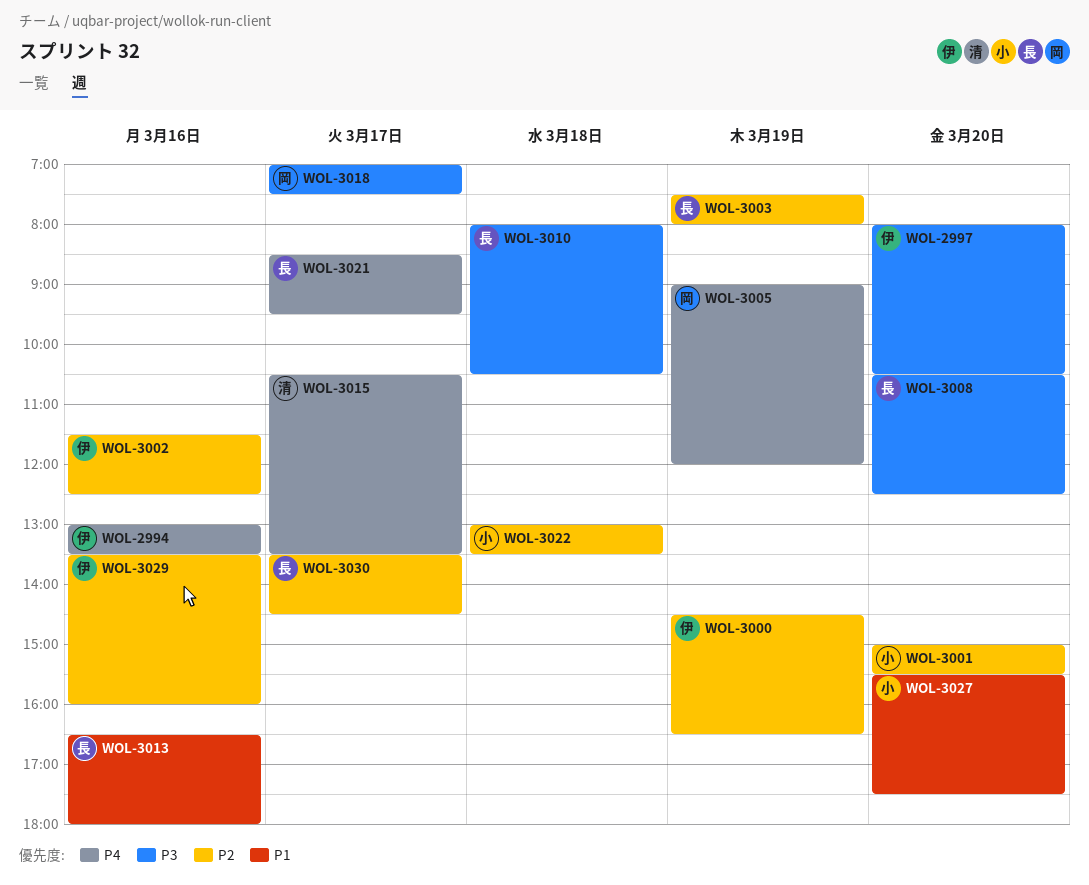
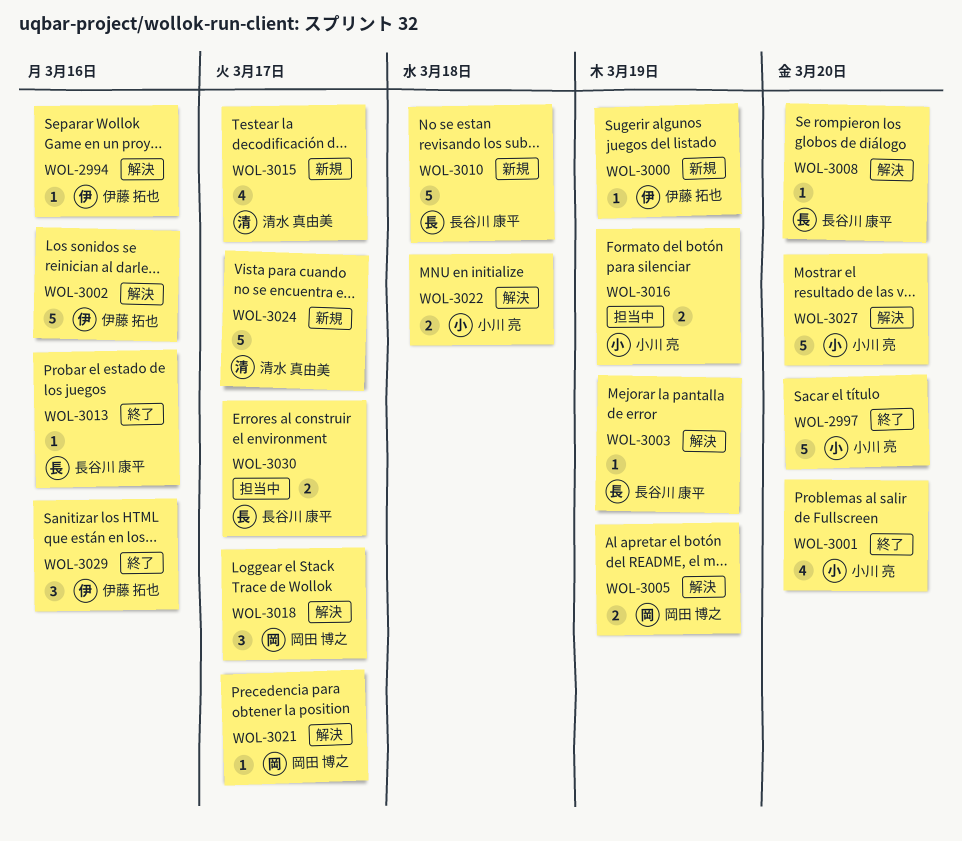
WOL-2997, owner: 伊藤 拓也 -> 小川 亮
WOL-3016: none -> present
WOL-3021, owner: 長谷川 康平 -> 岡田 博之
WOL-3024: none -> present

